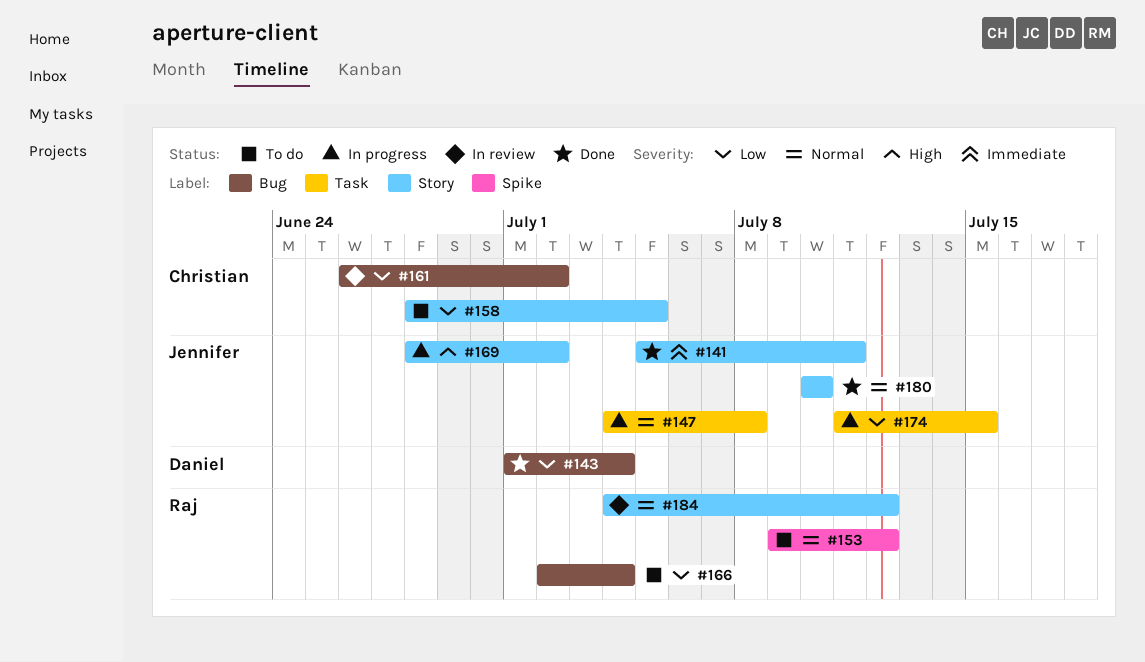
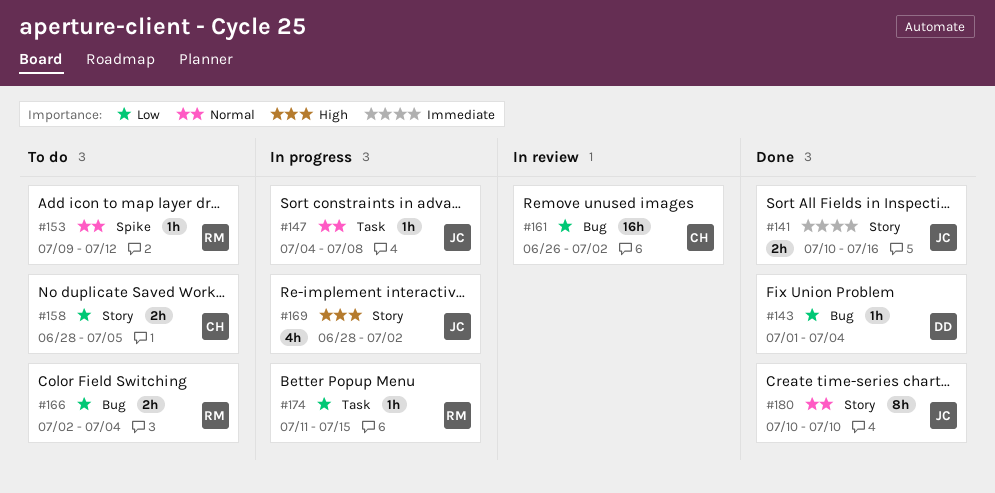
#141, start: Jul 5 -> Jul 10
#141, due: Jul 11 -> Jul 16
#174, owner: Jennifer -> Raj
#184: present -> none

